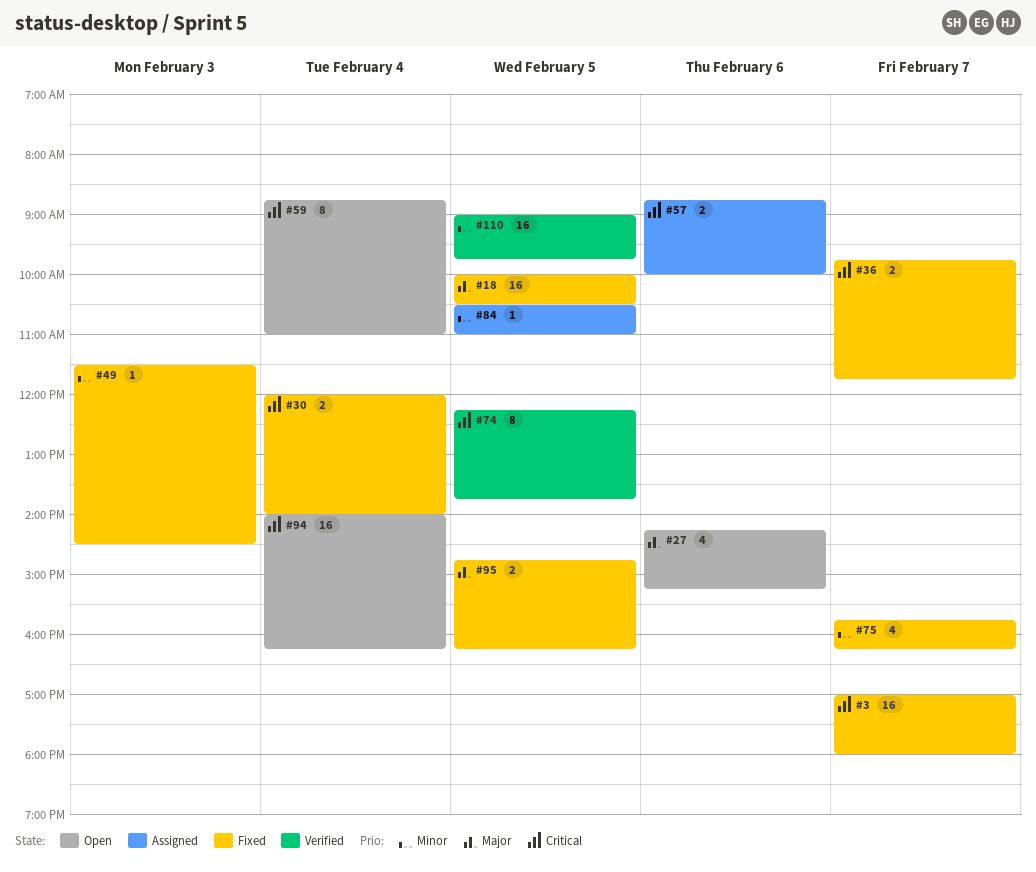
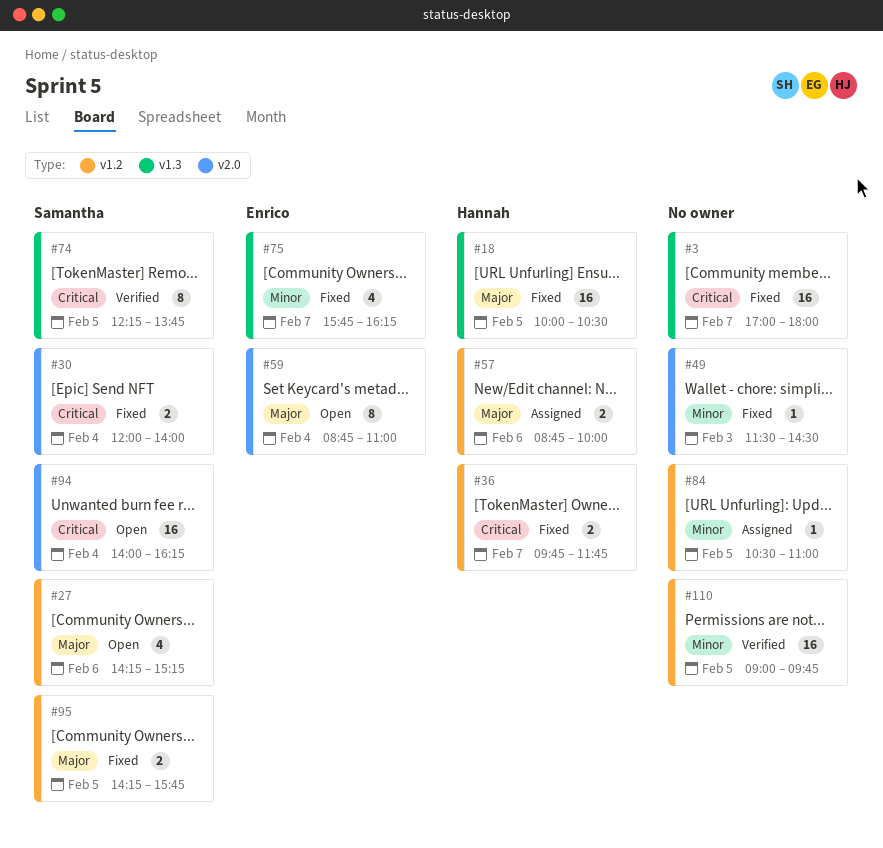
#57, priority: Critical -> Major
#59, priority: Critical -> Major
#95, begins: 14:45 -> 14:15
#95, ends: 16:15 -> 15:45

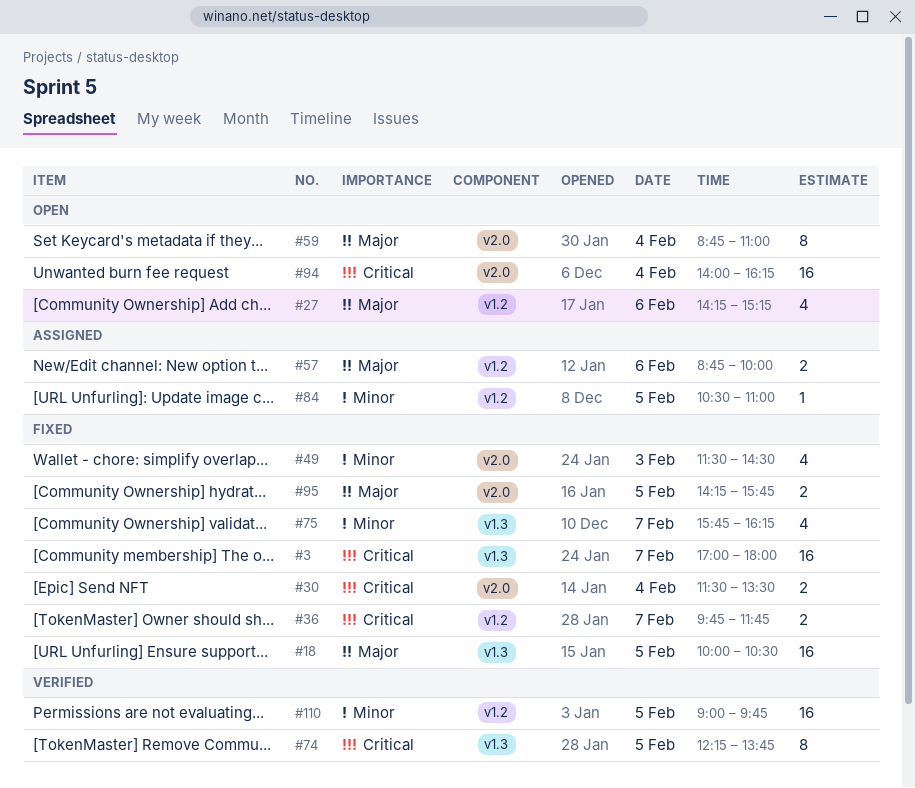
#30, begins: 12:00 -> 11:30
#30, ends: 14:00 -> 13:30
#49, estimate: 1 -> 4
#95, label: v1.2 -> v2.0

